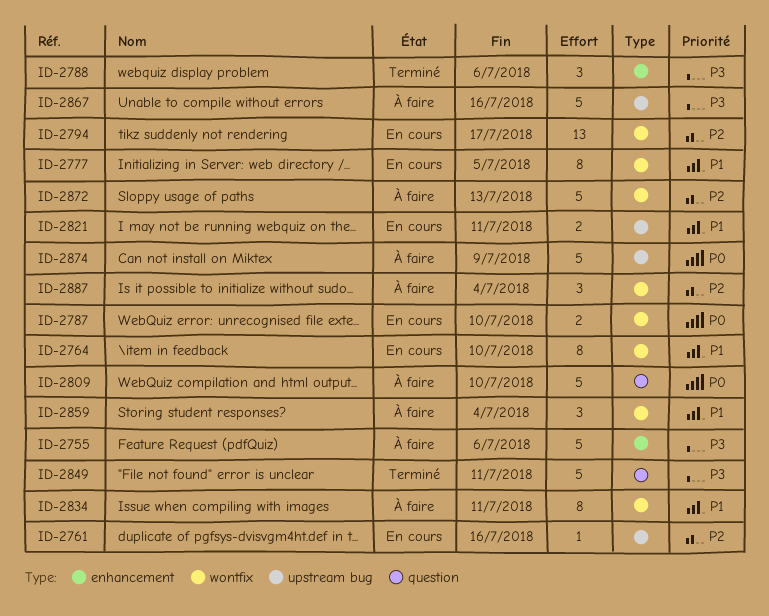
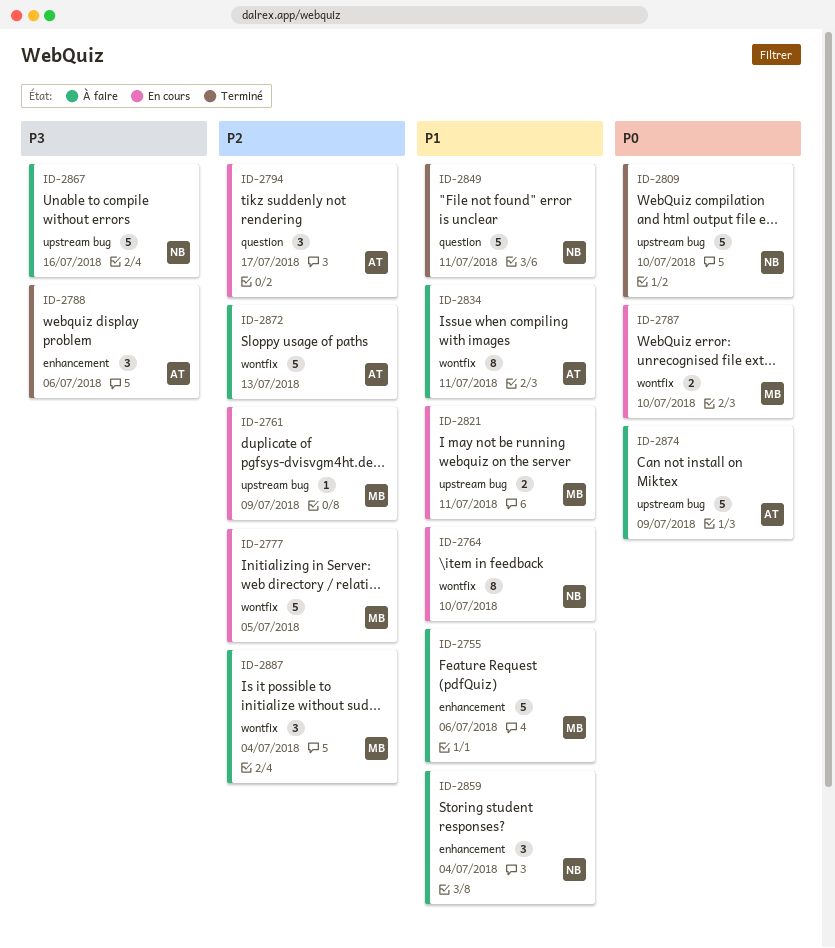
ID-2755, priority: P3 -> P1
ID-2761, due: Jul 16 -> Jul 9
ID-2777, priority: P1 -> P2
ID-2777, estimate: 8 -> 5
ID-2794, label: wontfix -> question
ID-2794, estimate: 13 -> 3
ID-2809, status: À faire -> Terminé
ID-2809, label: question -> upstream bug
ID-2849, priority: P3 -> P1
ID-2859, label: wontfix -> enhancement

